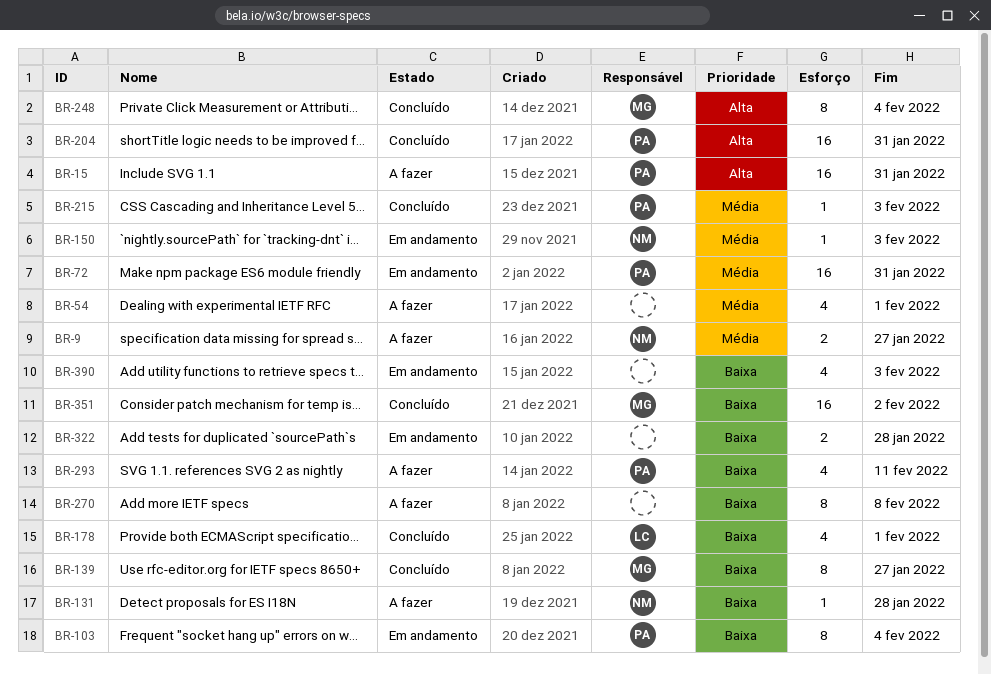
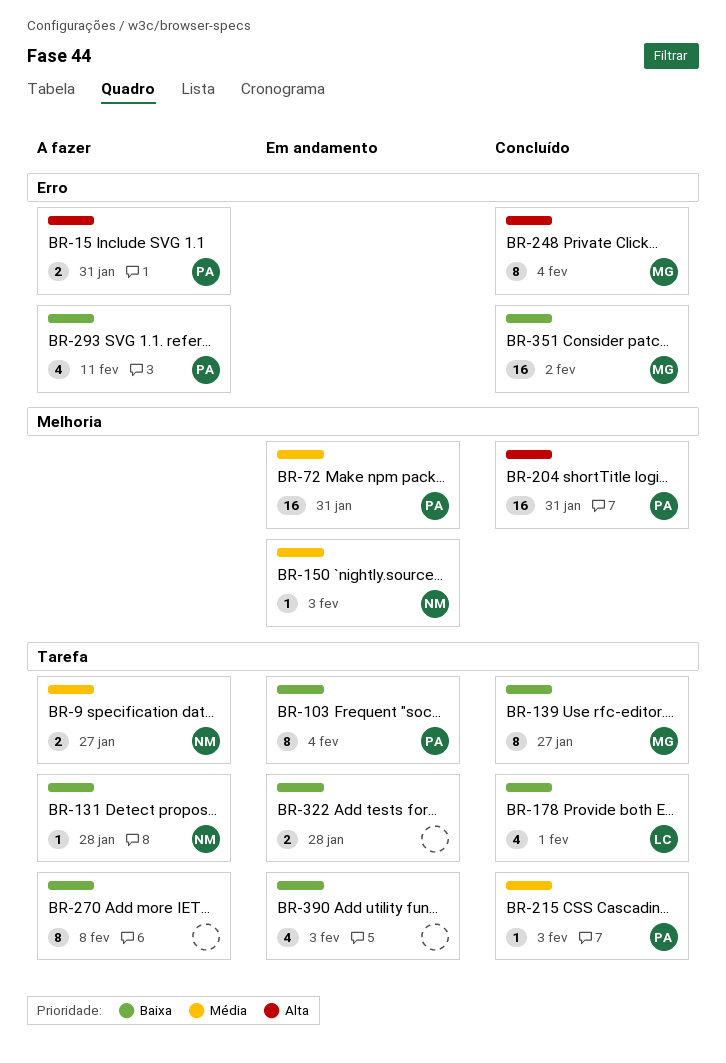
BR-15, estimate: 16 -> 2
BR-54: present -> none

